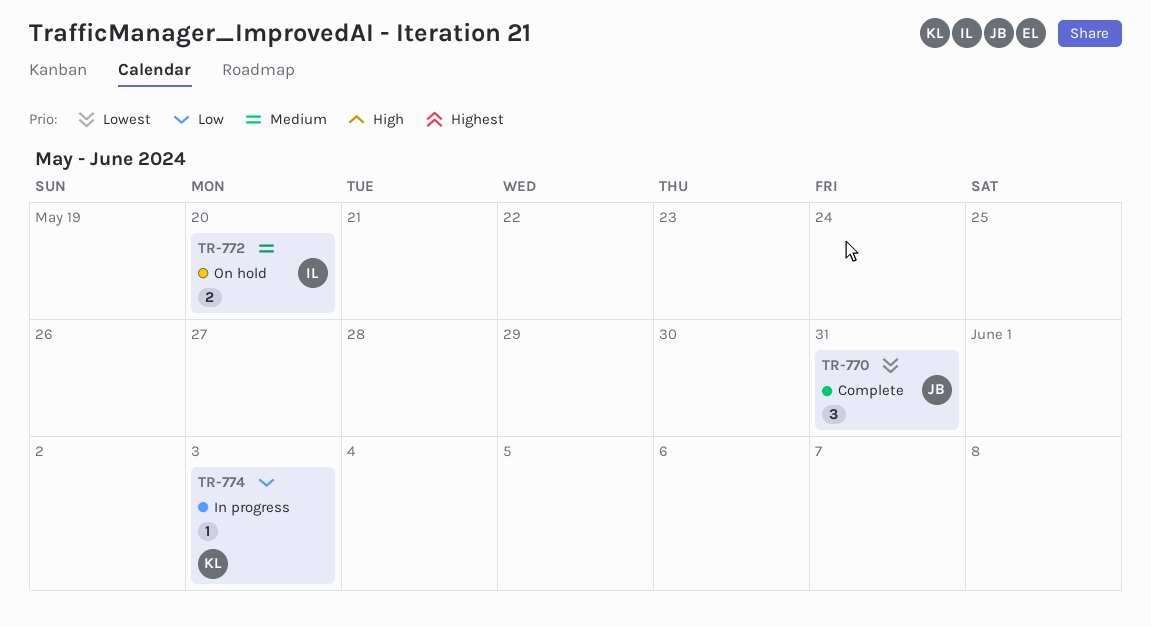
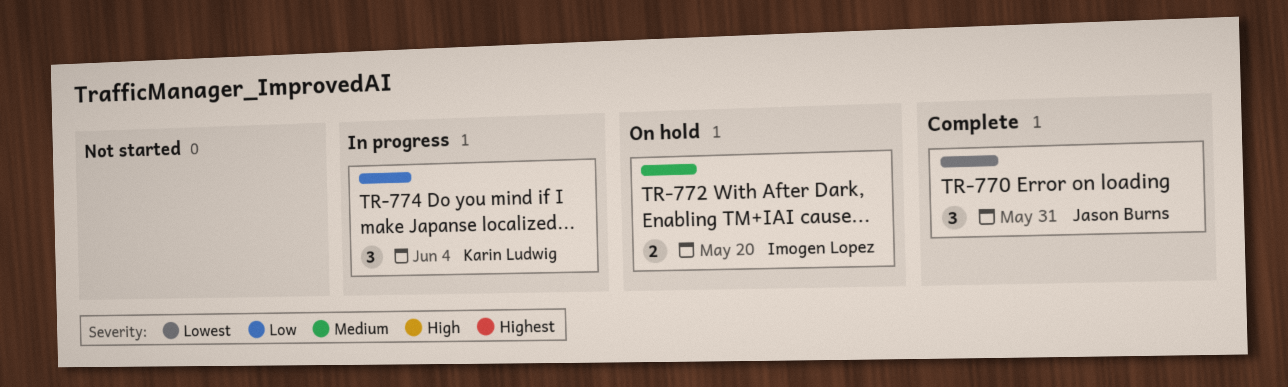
TR-774, estimate: 1 -> 3
TR-774, due: Jun 3 -> Jun 4

